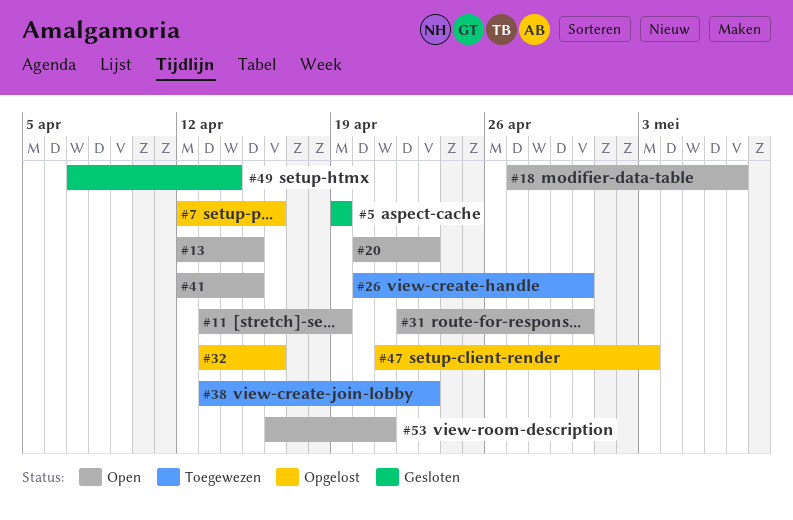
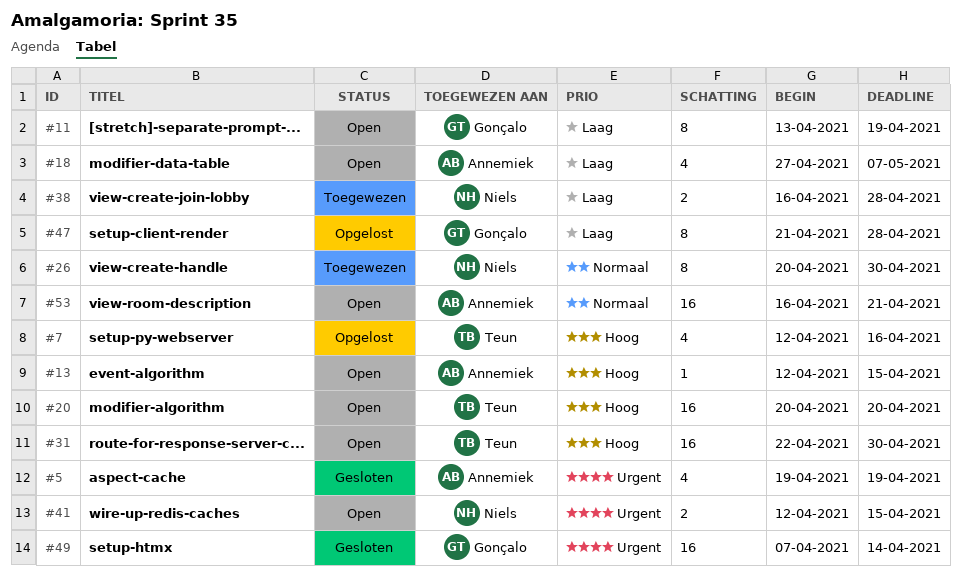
#20, due: Apr 23 -> Apr 20
#32: present -> none
#38, start: Apr 13 -> Apr 16
#38, due: Apr 23 -> Apr 28
#47, due: May 3 -> Apr 28

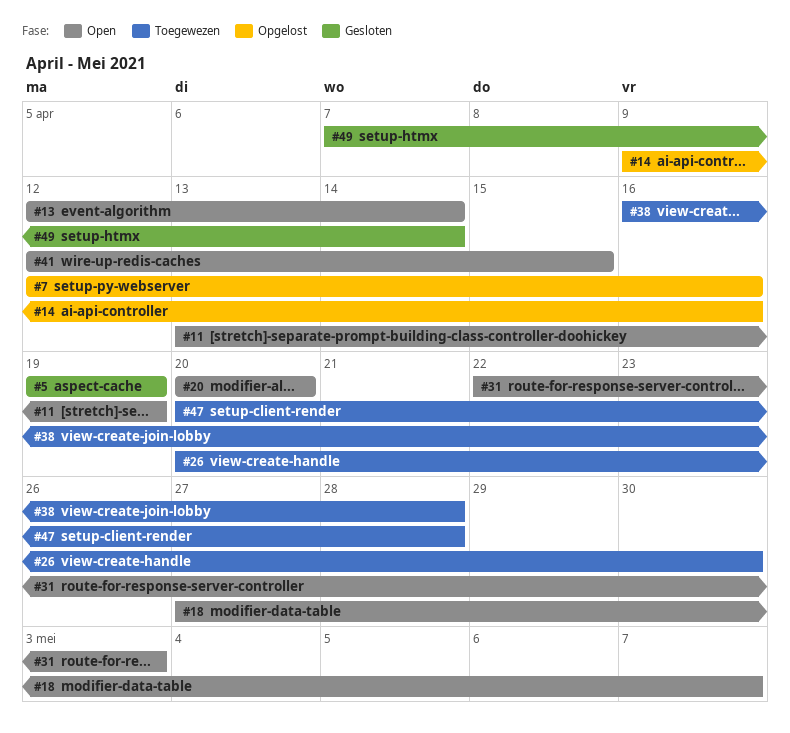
#13, due: Apr 15 -> Apr 14
#14: none -> present
#31, due: Apr 30 -> May 3
#47, status: Opgelost -> Toegewezen
#47, start: Apr 21 -> Apr 20
#53: present -> none

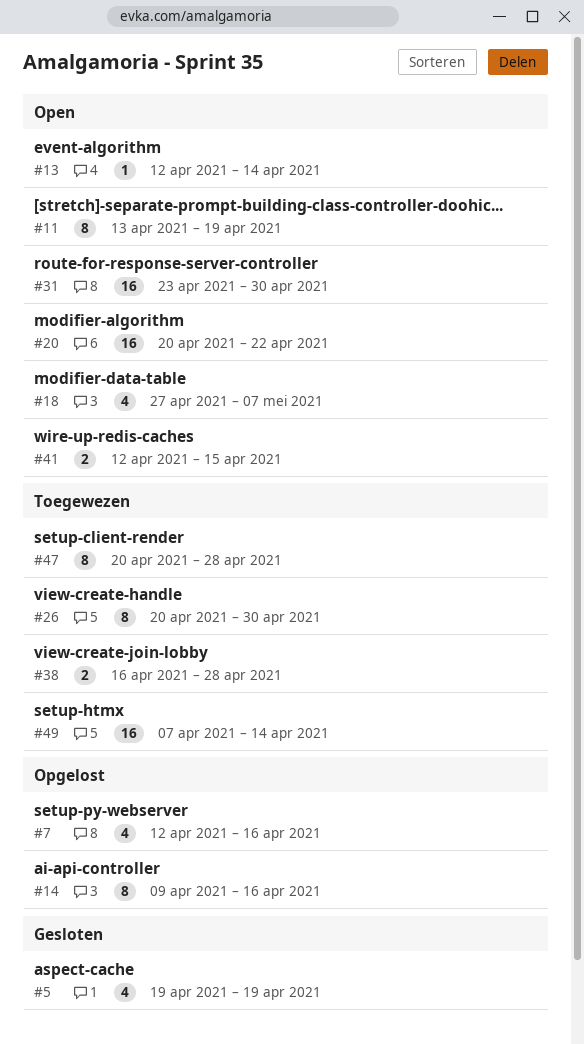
#20, due: Apr 20 -> Apr 22
#31, start: Apr 22 -> Apr 23
#31, due: May 3 -> Apr 30
#49, status: Gesloten -> Toegewezen

